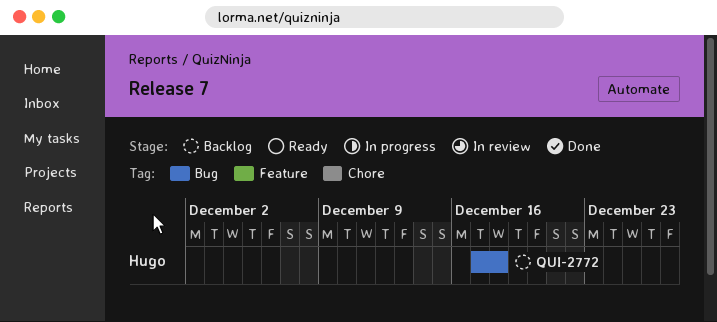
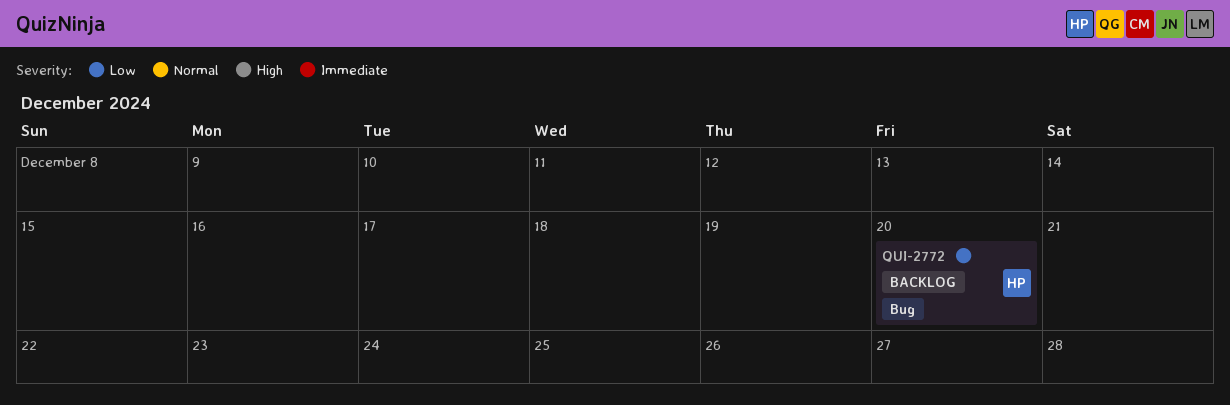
QUI-2772, due: Dec 18 -> Dec 20

